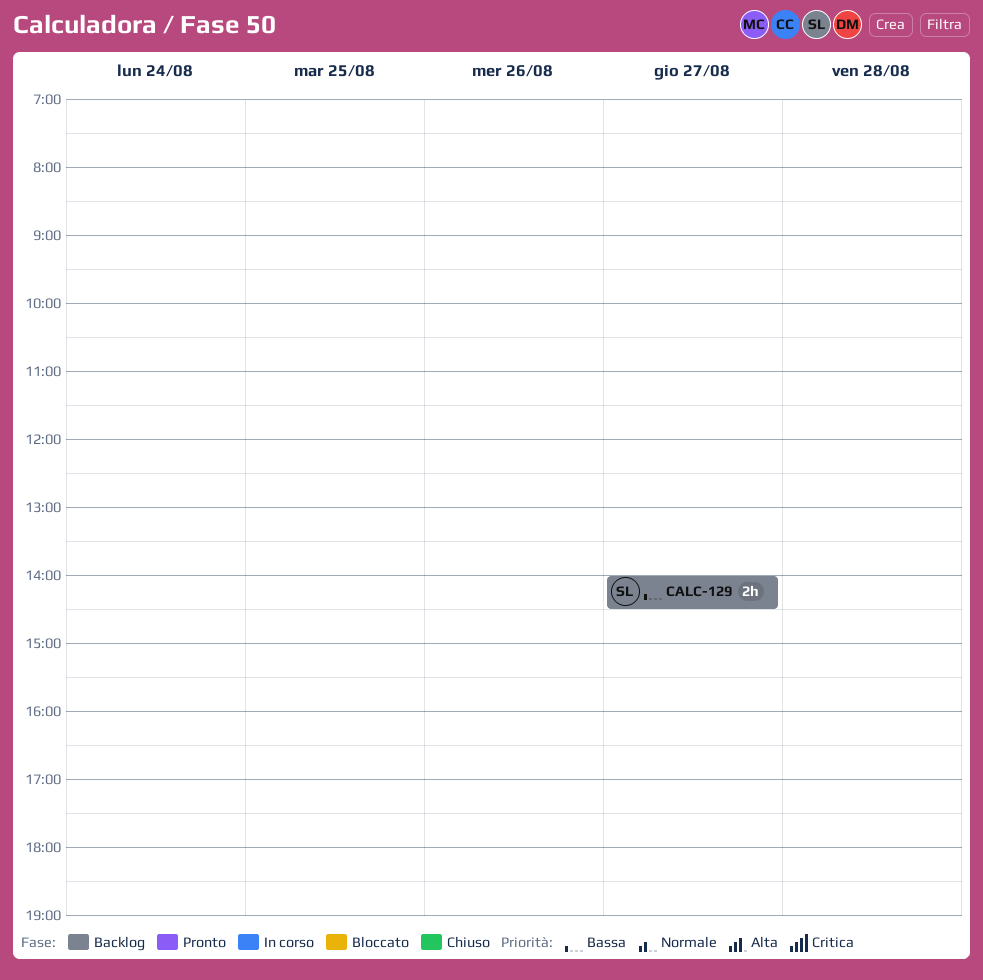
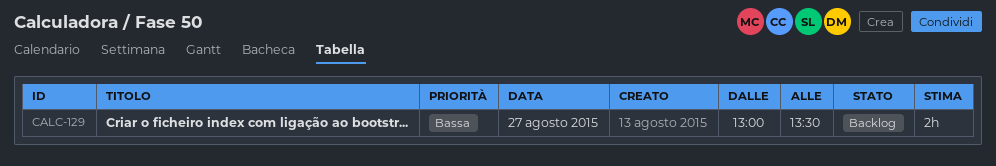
CALC-129, begins: 14:00 -> 13:00
CALC-129, ends: 14:30 -> 13:30

